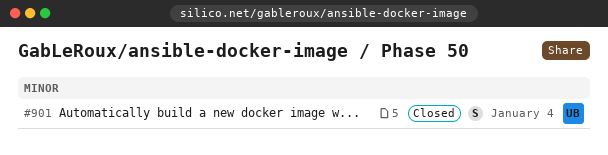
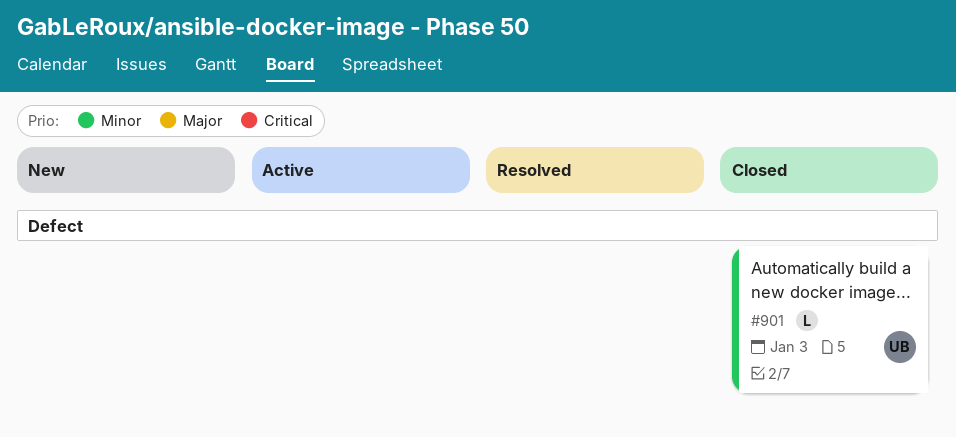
#901, estimate: S -> L
#901, due: Jan 4 -> Jan 3

